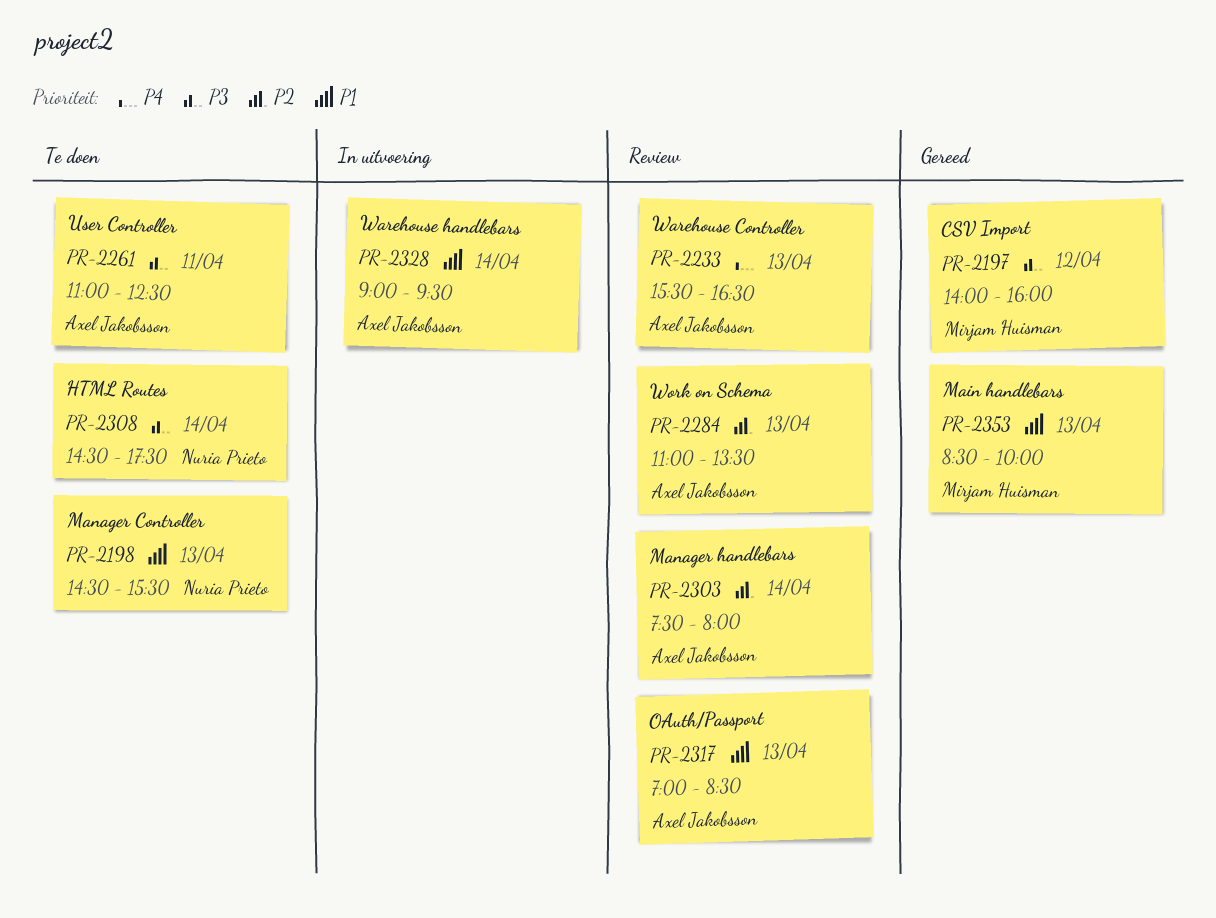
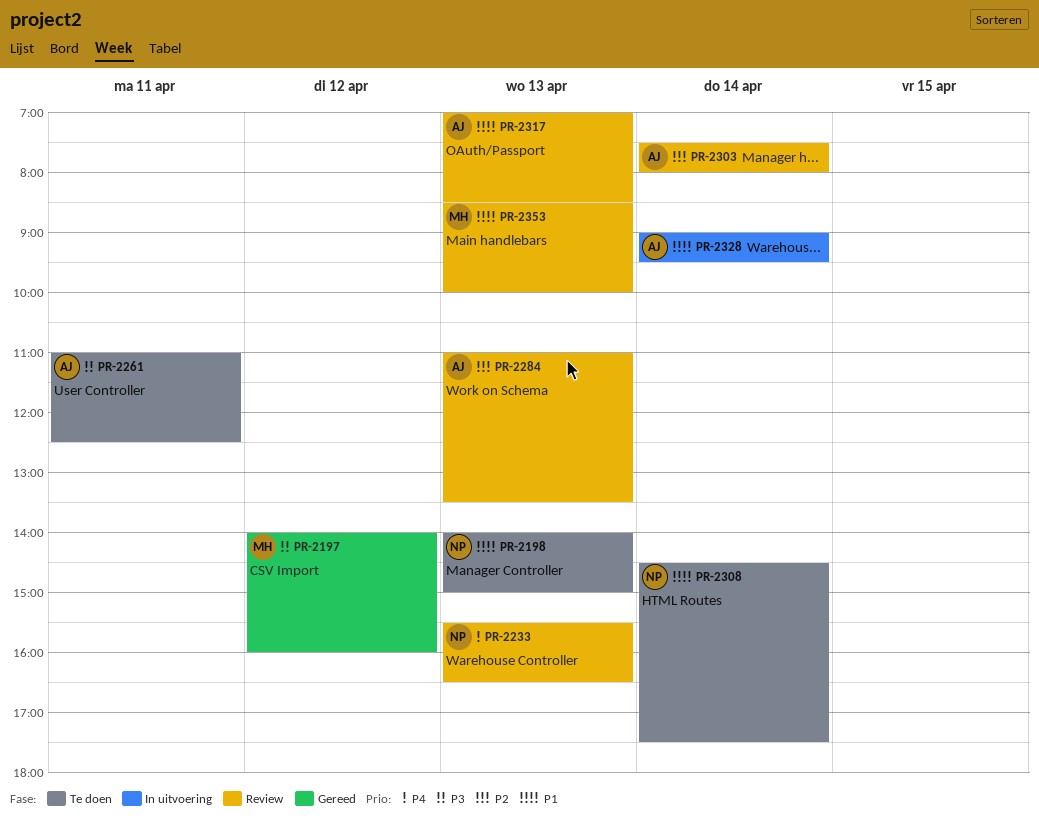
PR-2198, begins: 14:30 -> 14:00
PR-2198, ends: 15:30 -> 15:00
PR-2233, owner: Axel Jakobsson -> Nuria Prieto
PR-2308, priority: P3 -> P1
PR-2353, status: Gereed -> Review

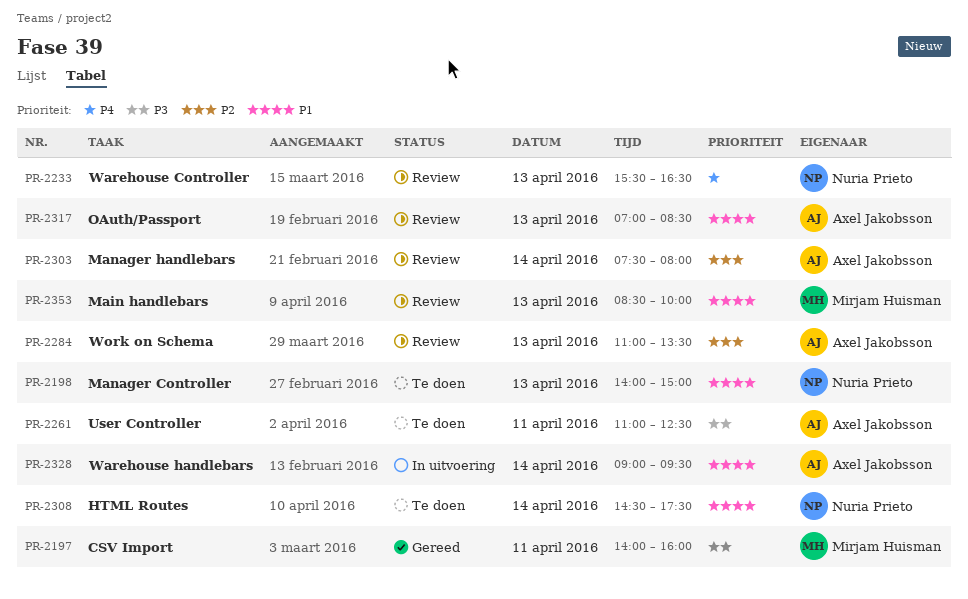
PR-2197, day: Apr 12 -> Apr 11

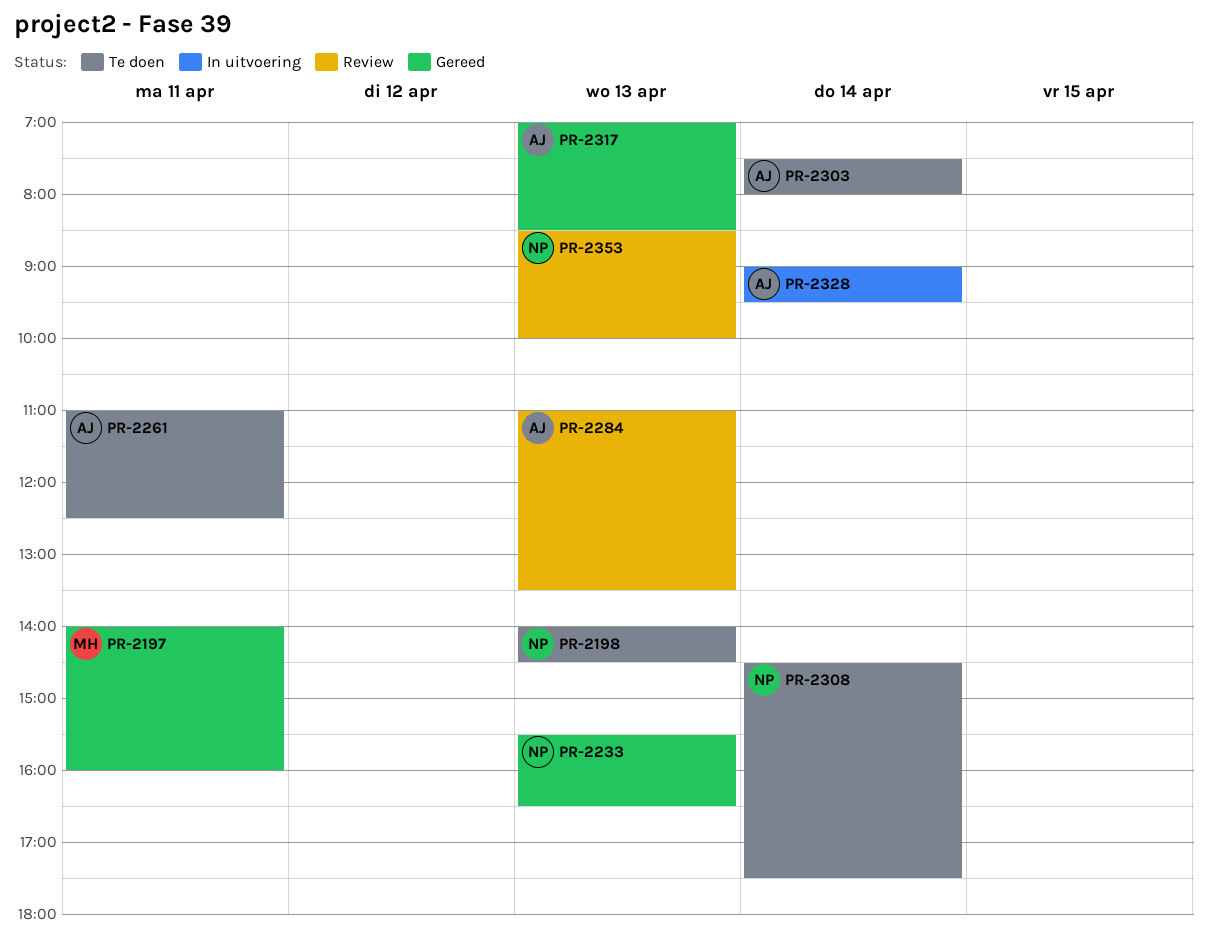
PR-2198, ends: 15:00 -> 14:30
PR-2233, status: Review -> Gereed
PR-2303, status: Review -> Te doen
PR-2317, status: Review -> Gereed
PR-2353, owner: Mirjam Huisman -> Nuria Prieto

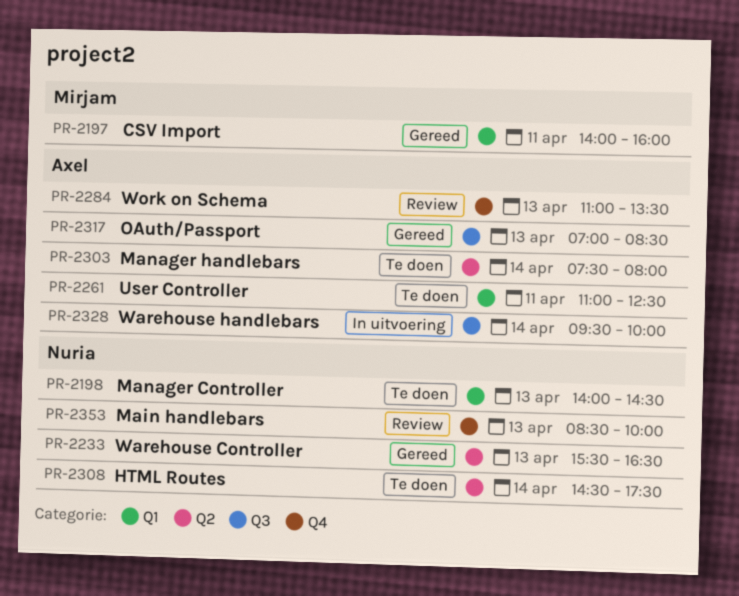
PR-2328, begins: 09:00 -> 09:30
PR-2328, ends: 09:30 -> 10:00

